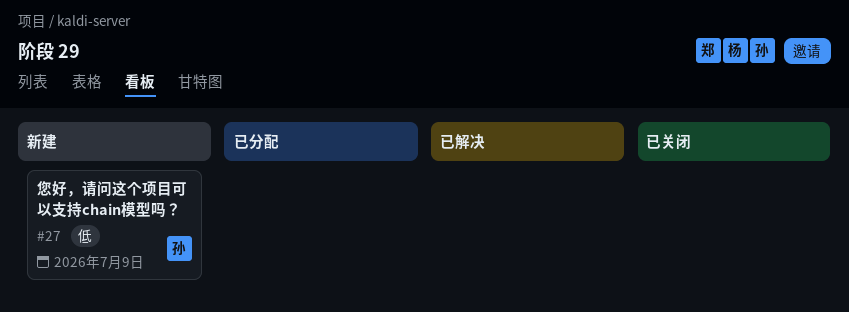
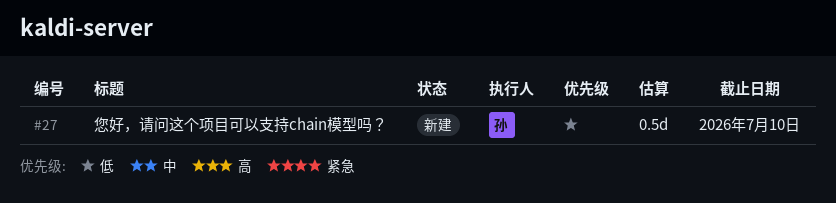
#27, due: Jul 9 -> Jul 10

